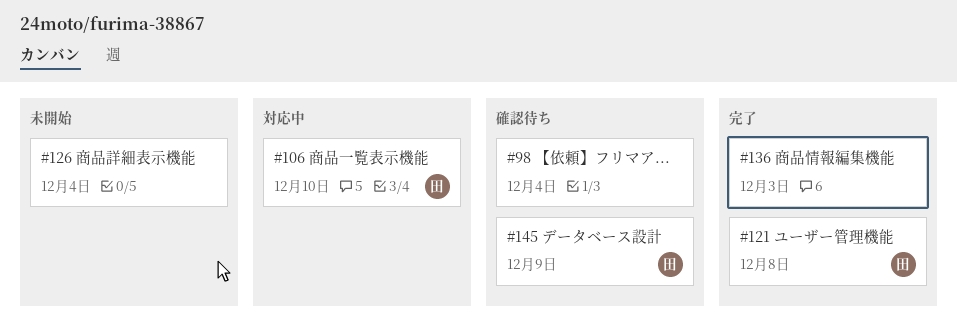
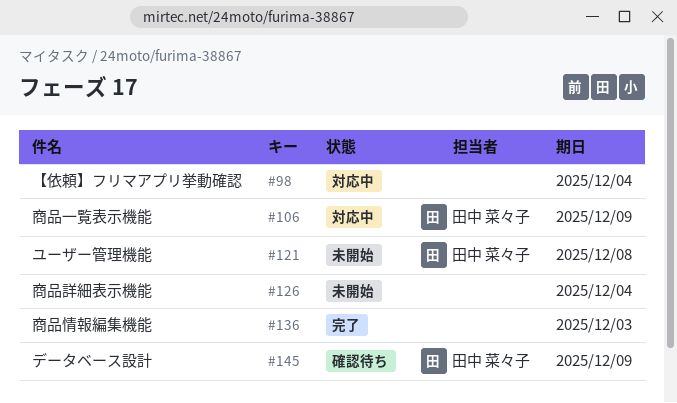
#98, status: 確認待ち -> 対応中
#106, due: Dec 10 -> Dec 9
#121, status: 完了 -> 未開始

